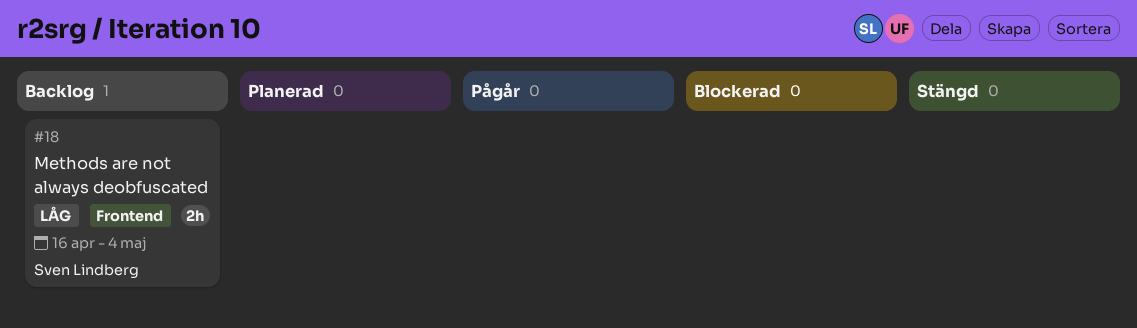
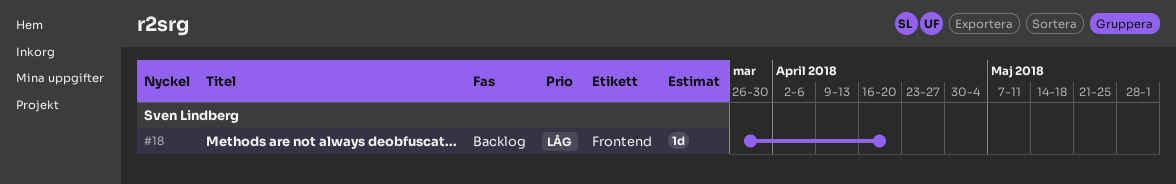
#18, estimate: 2h -> 1d
#18, start: Apr 16 -> Mar 26
#18, due: May 4 -> Apr 20

